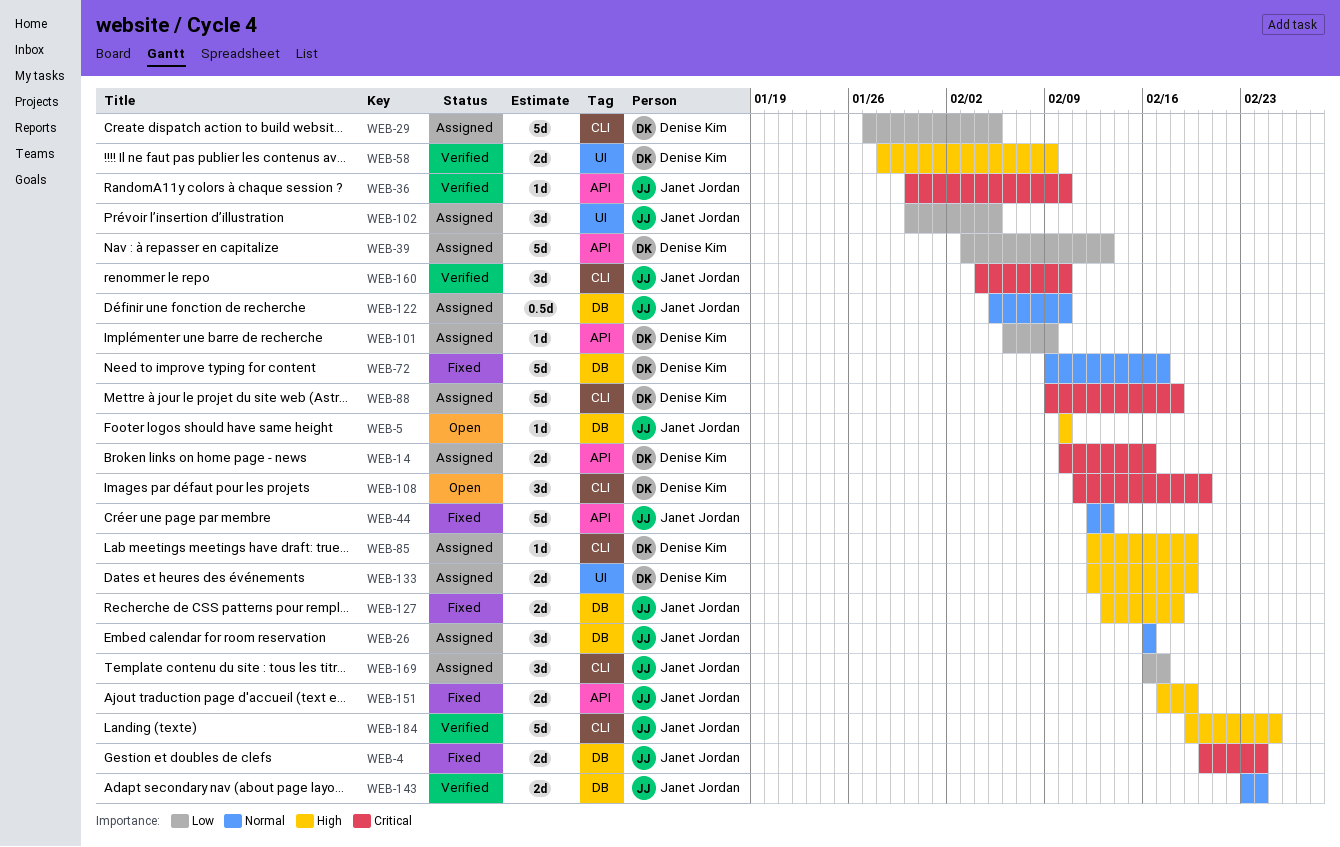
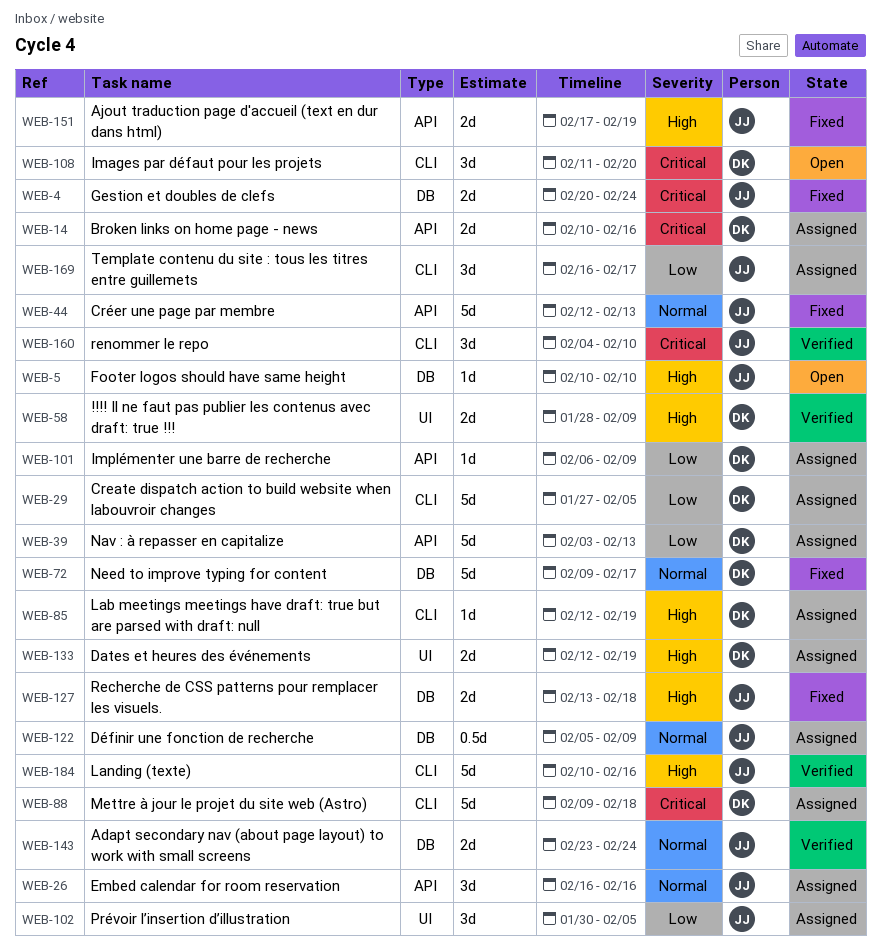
WEB-26, label: DB -> API
WEB-36: present -> none
WEB-122, due: Feb 10 -> Feb 9
WEB-184, start: Feb 19 -> Feb 10
WEB-184, due: Feb 25 -> Feb 16

